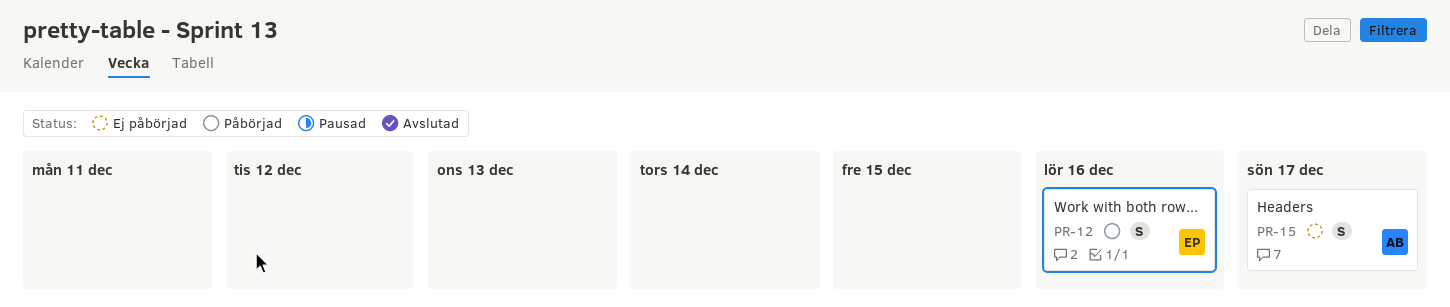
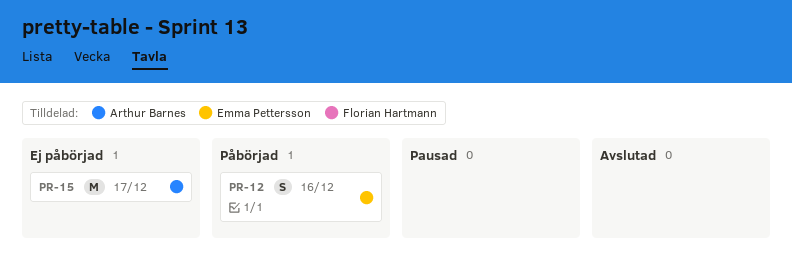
PR-15, estimate: S -> M

